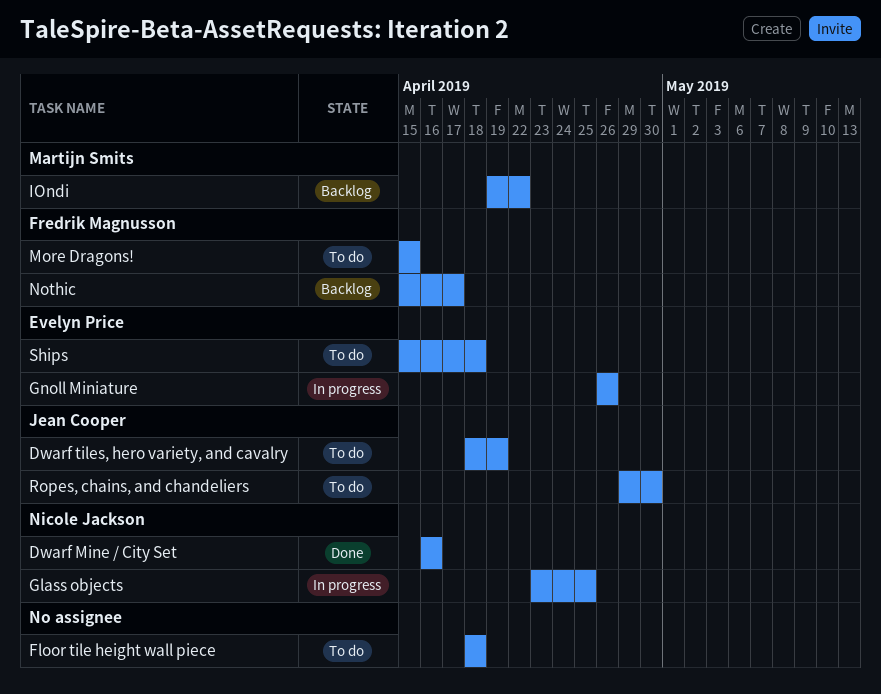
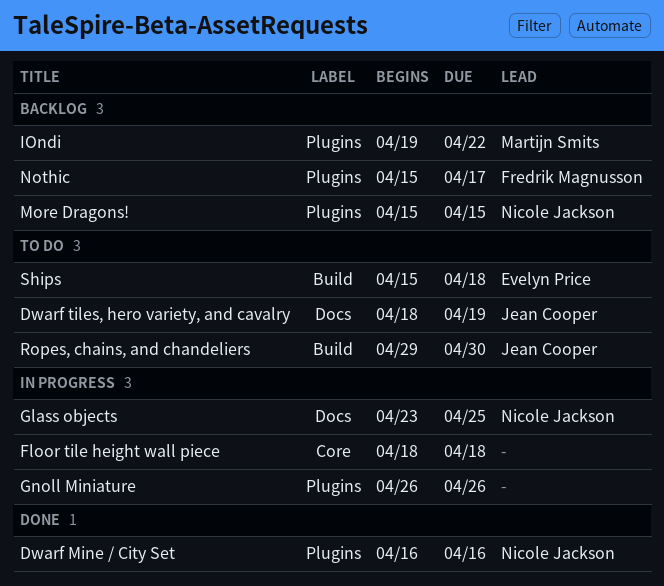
Floor tile height wall piece, status: To do -> In progress
Gnoll Miniature, owner: Evelyn Price -> none
More Dragons!, status: To do -> Backlog
More Dragons!, owner: Fredrik Magnusson -> Nicole Jackson

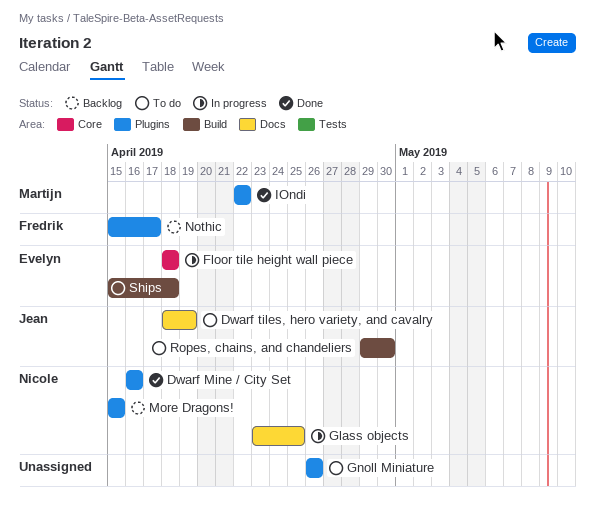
Floor tile height wall piece, owner: none -> Evelyn Price
Gnoll Miniature, status: In progress -> To do
IOndi, status: Backlog -> Done
IOndi, start: Apr 19 -> Apr 22

